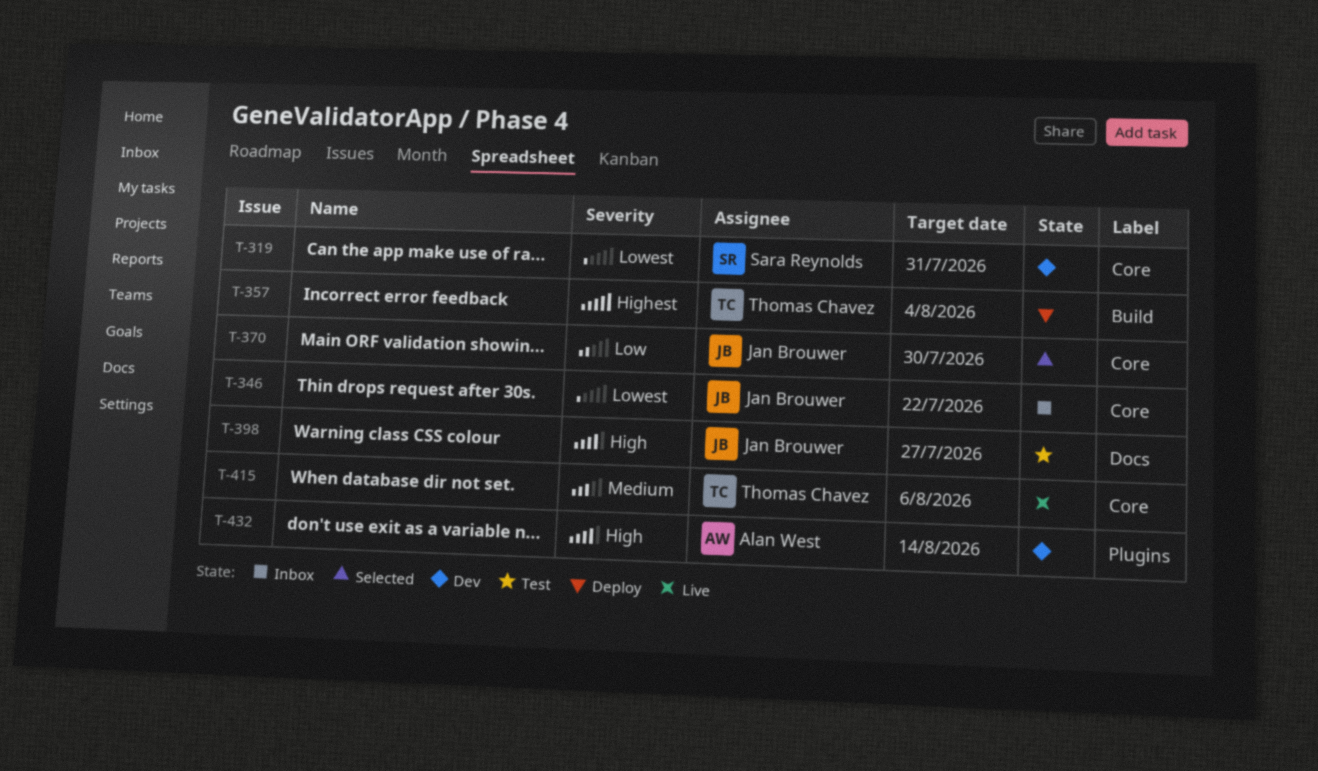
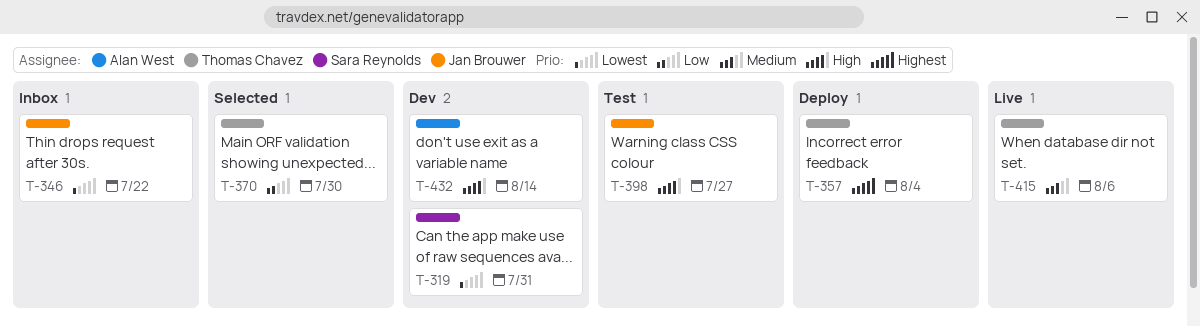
T-370, owner: Jan Brouwer -> Thomas Chavez

